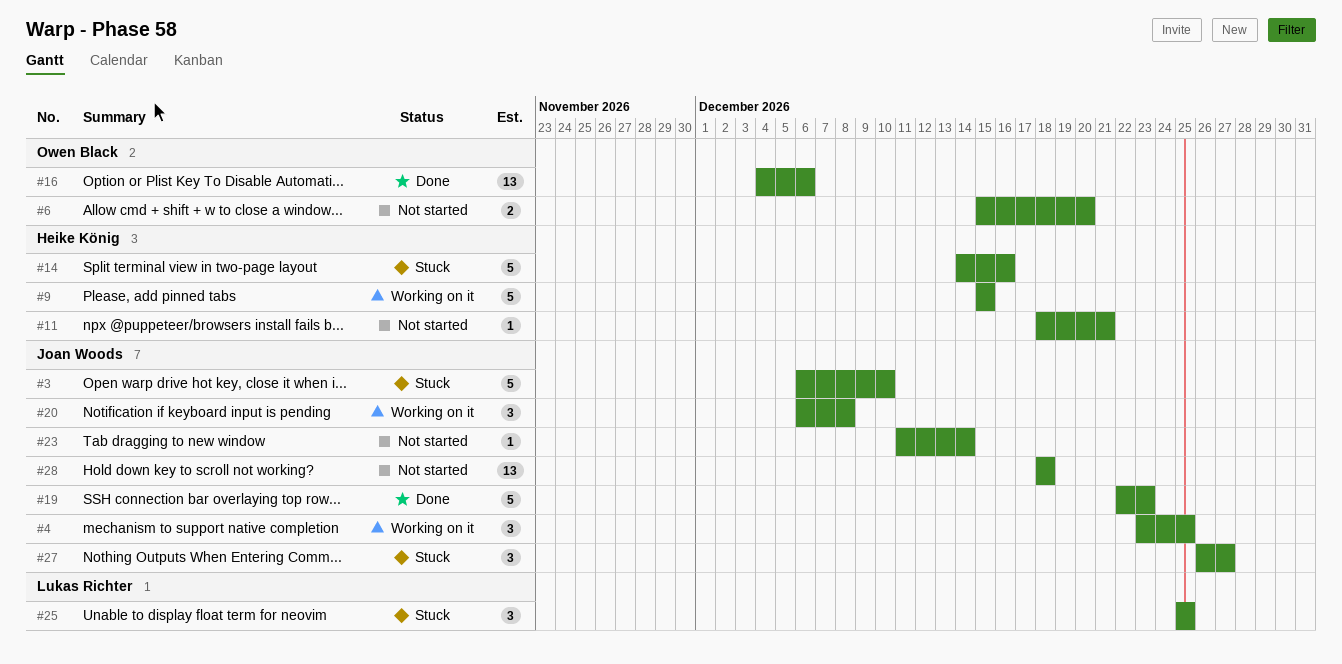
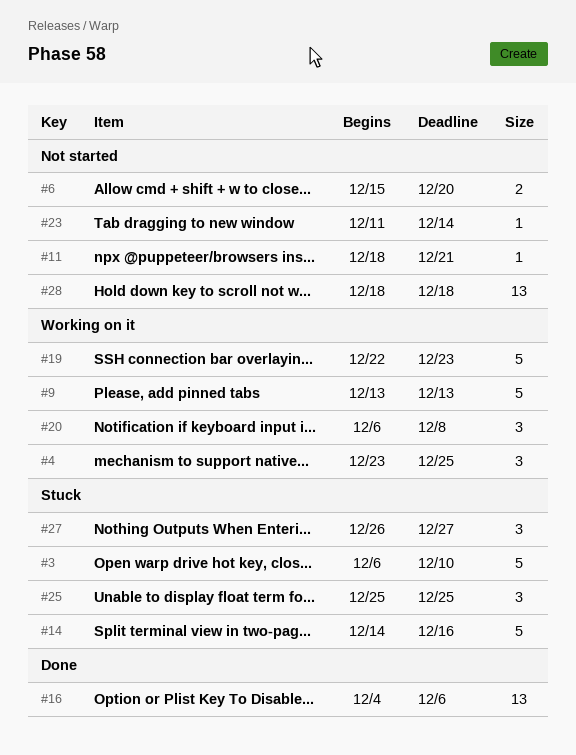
#9, start: Dec 15 -> Dec 13
#9, due: Dec 15 -> Dec 13
#19, status: Done -> Working on it

